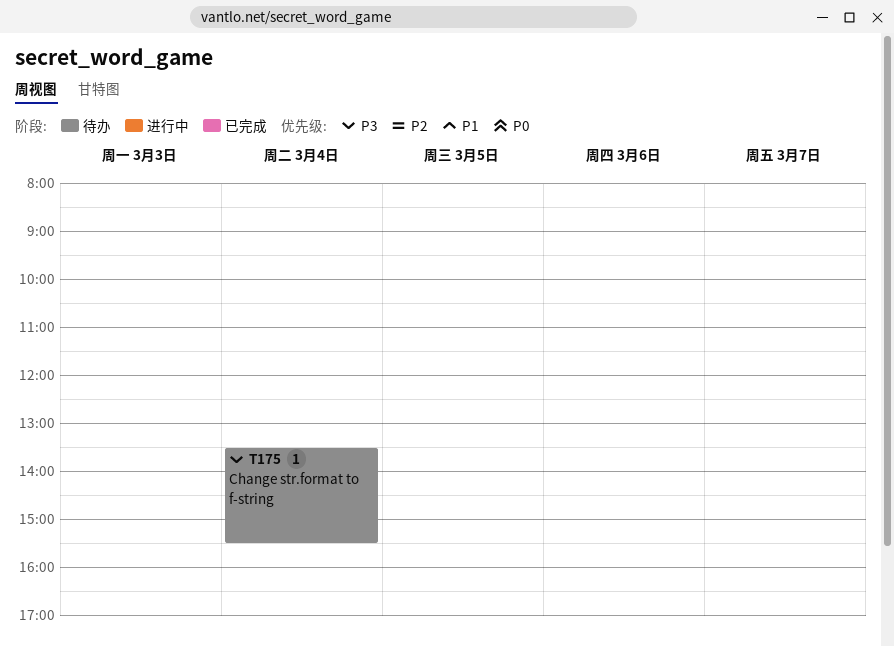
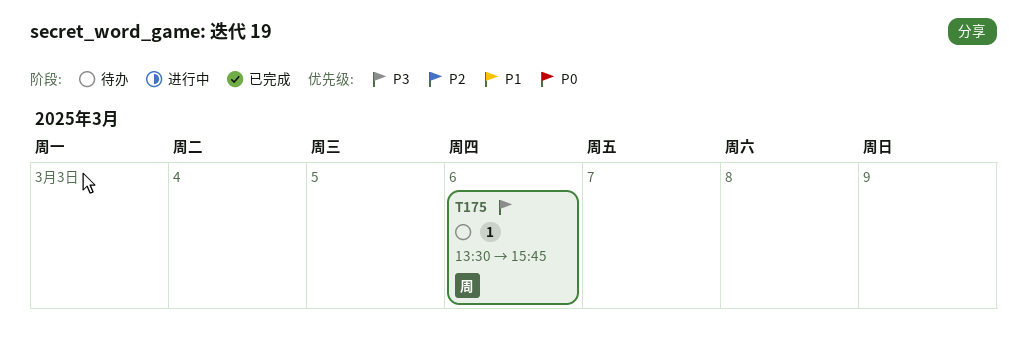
T175, day: Mar 4 -> Mar 6
T175, ends: 15:30 -> 15:45

